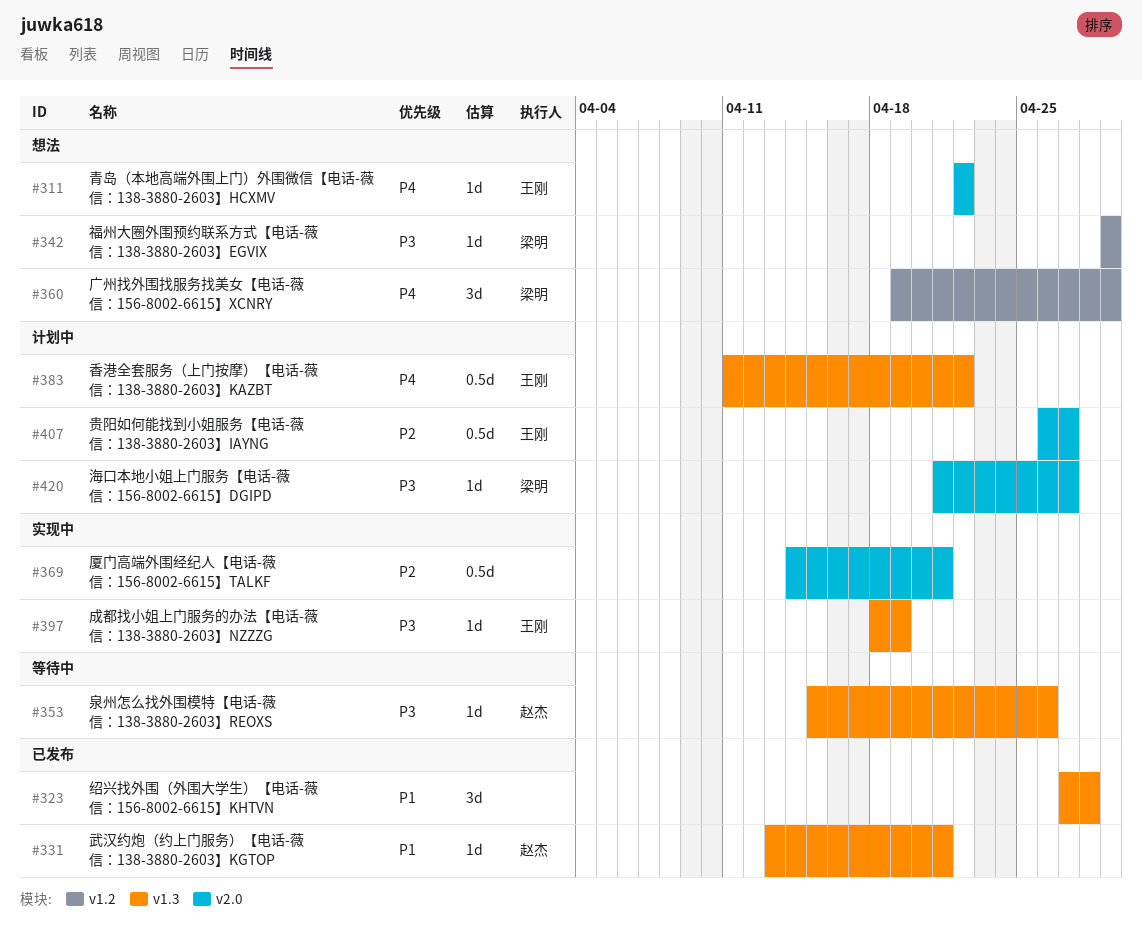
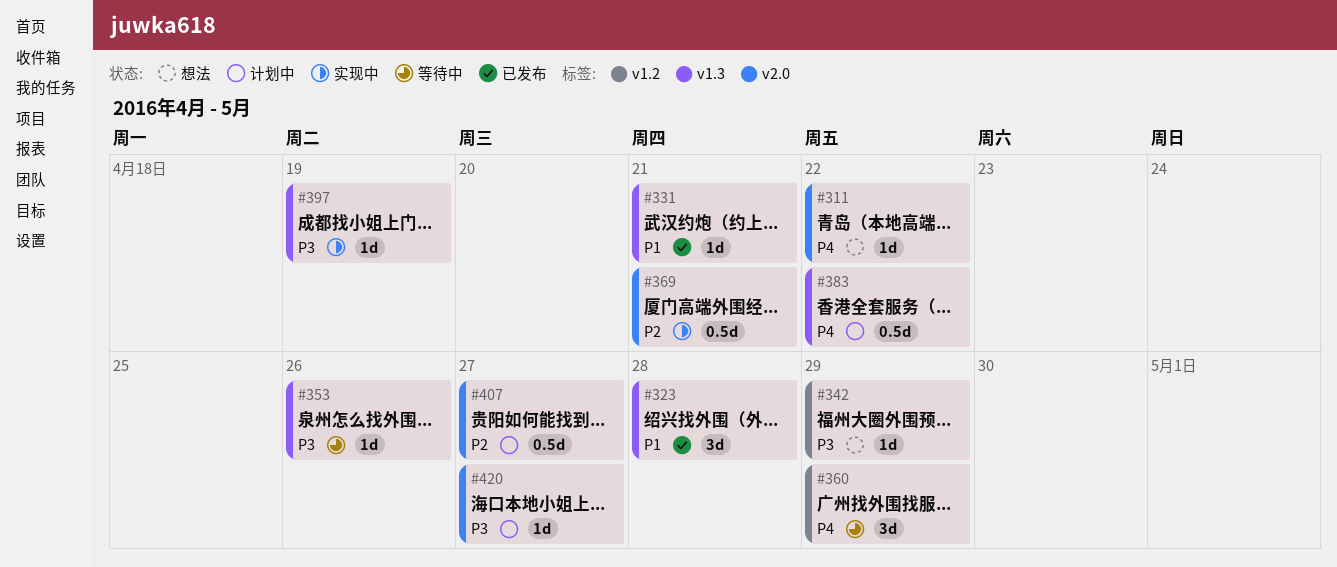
#360, status: 想法 -> 等待中

